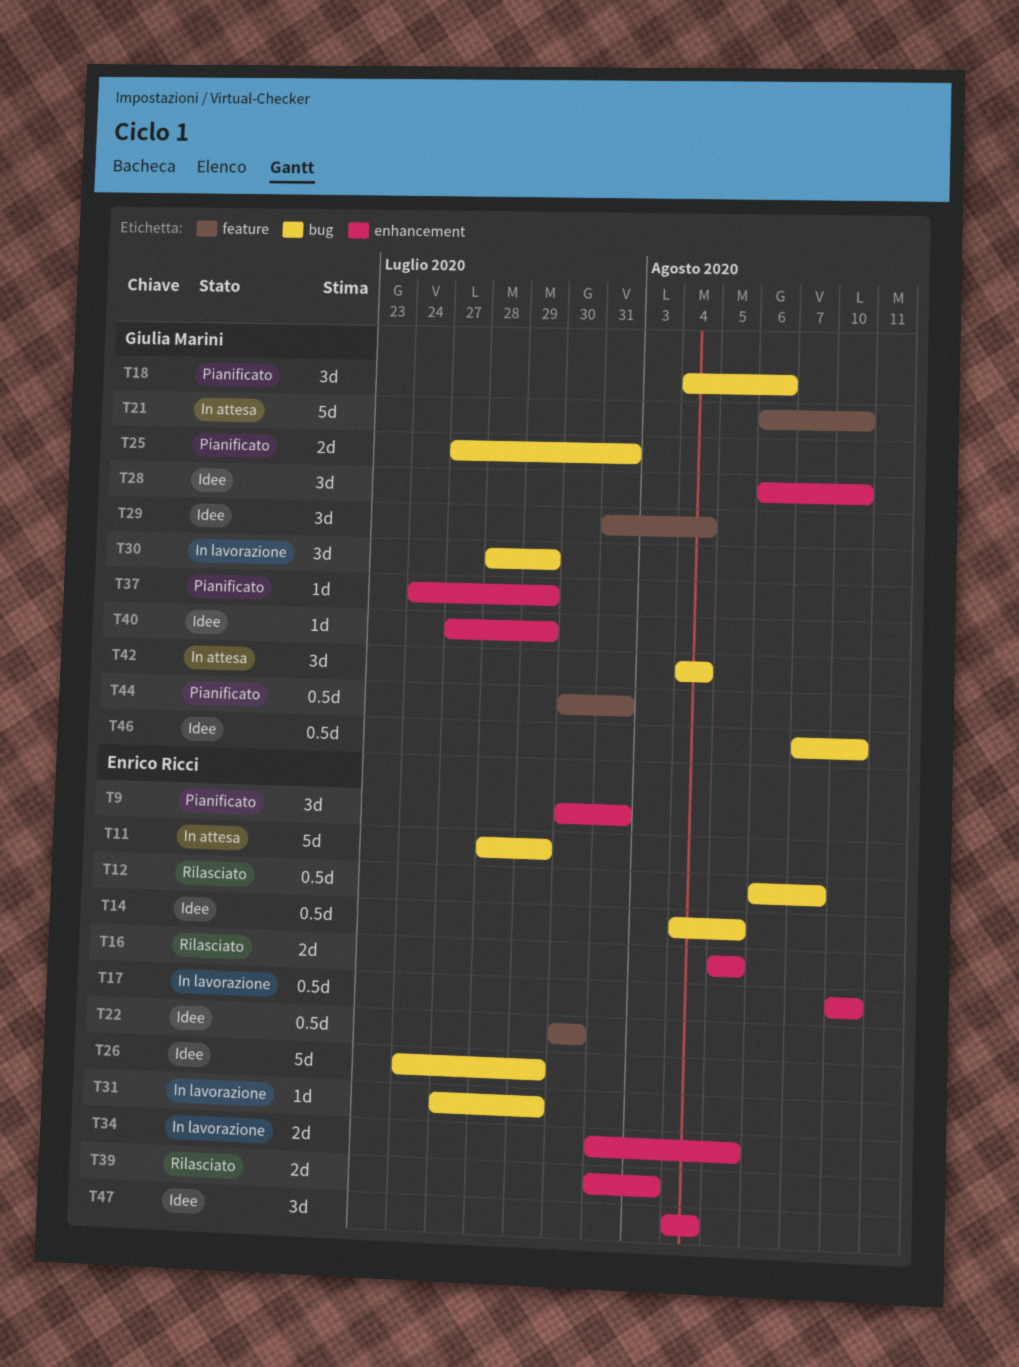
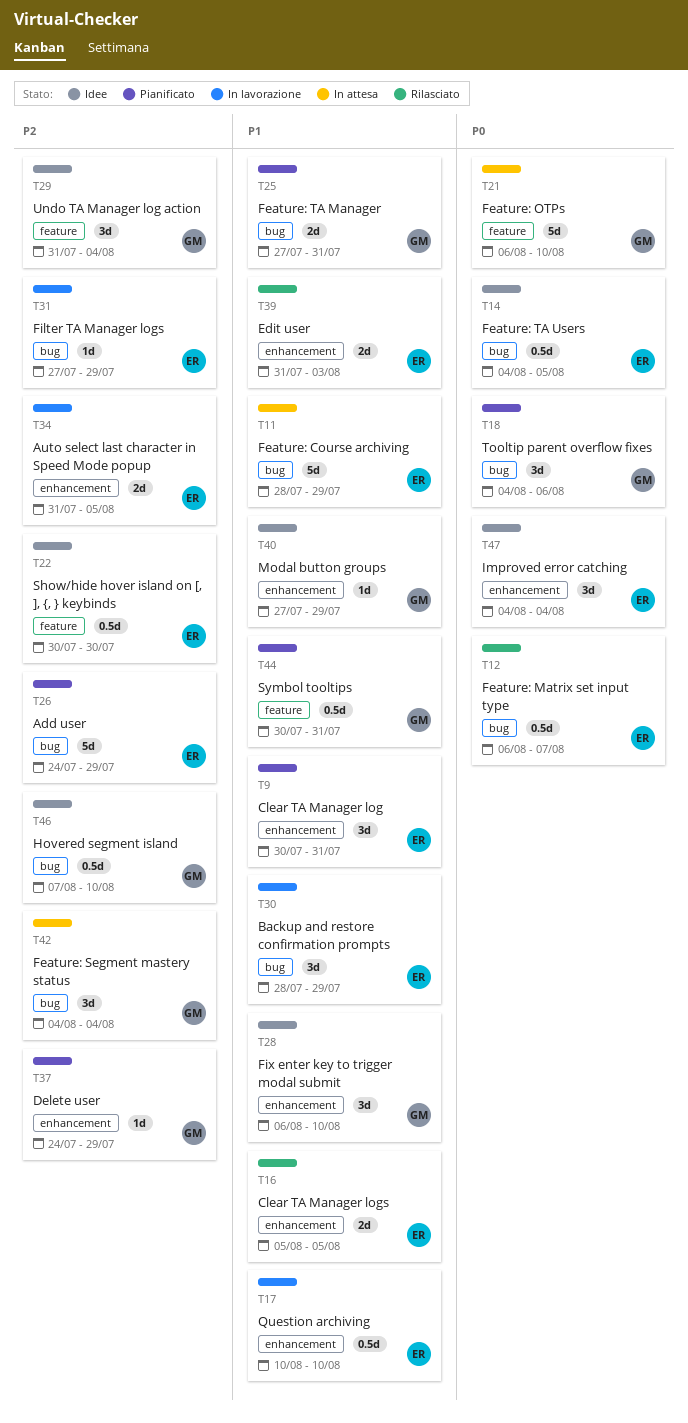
T26, status: Idee -> Pianificato
T30, owner: Giulia Marini -> Enrico Ricci

